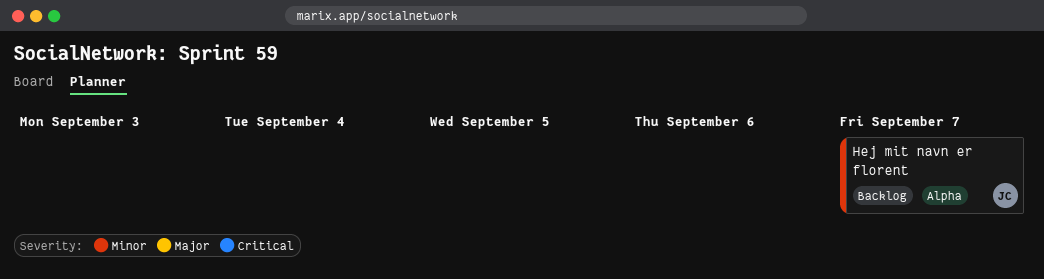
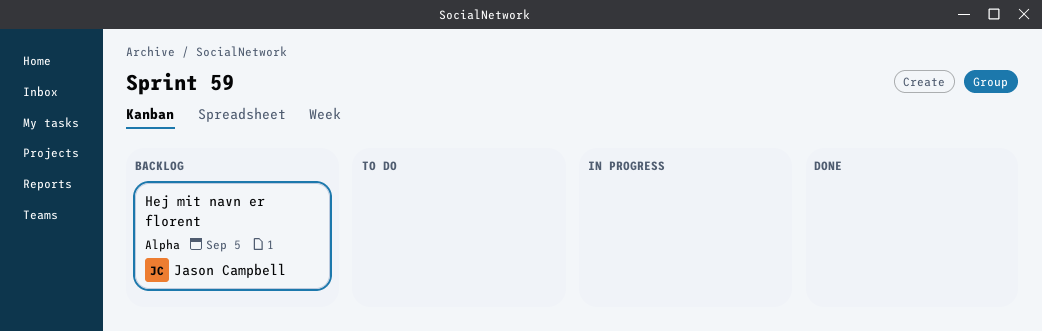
Hej mit navn er florent, due: Sep 7 -> Sep 5

